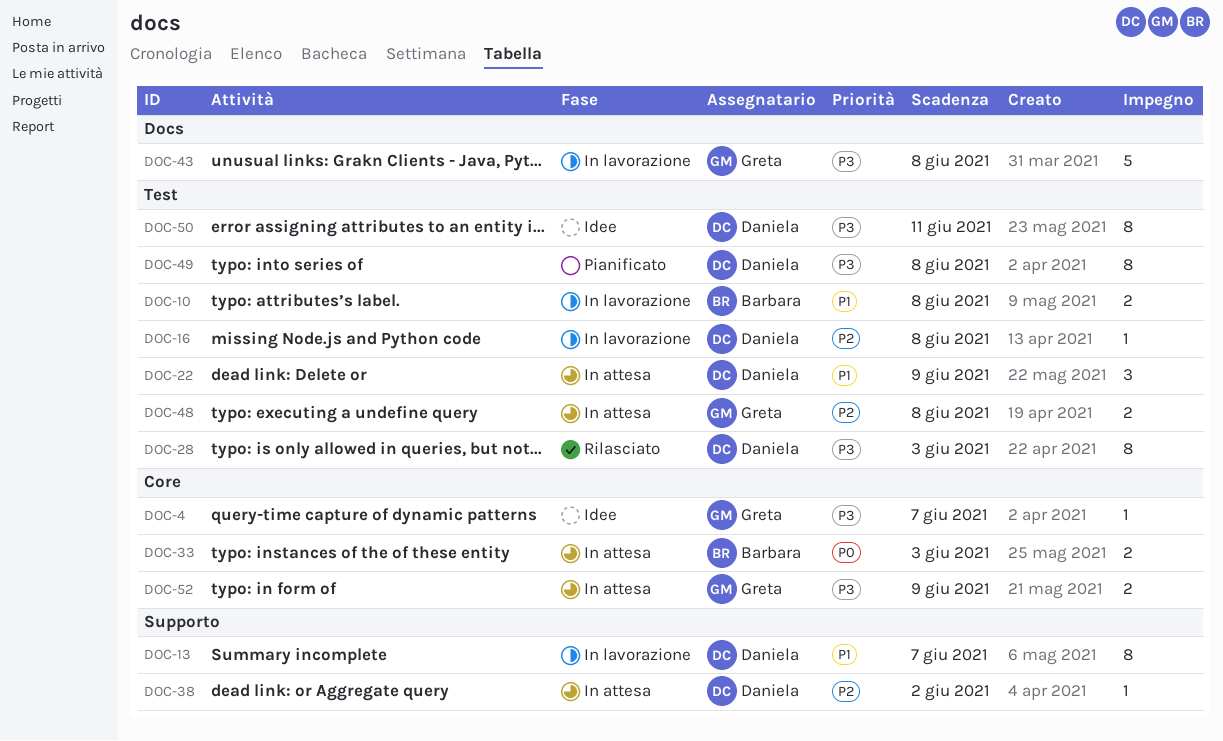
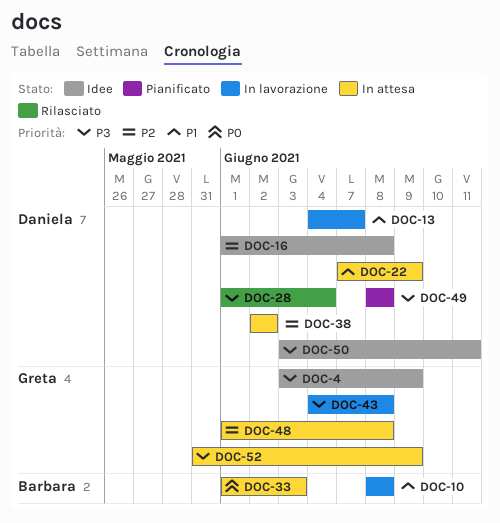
DOC-4, due: Jun 7 -> Jun 9
DOC-16, status: In lavorazione -> Idee
DOC-28, due: Jun 3 -> Jun 4

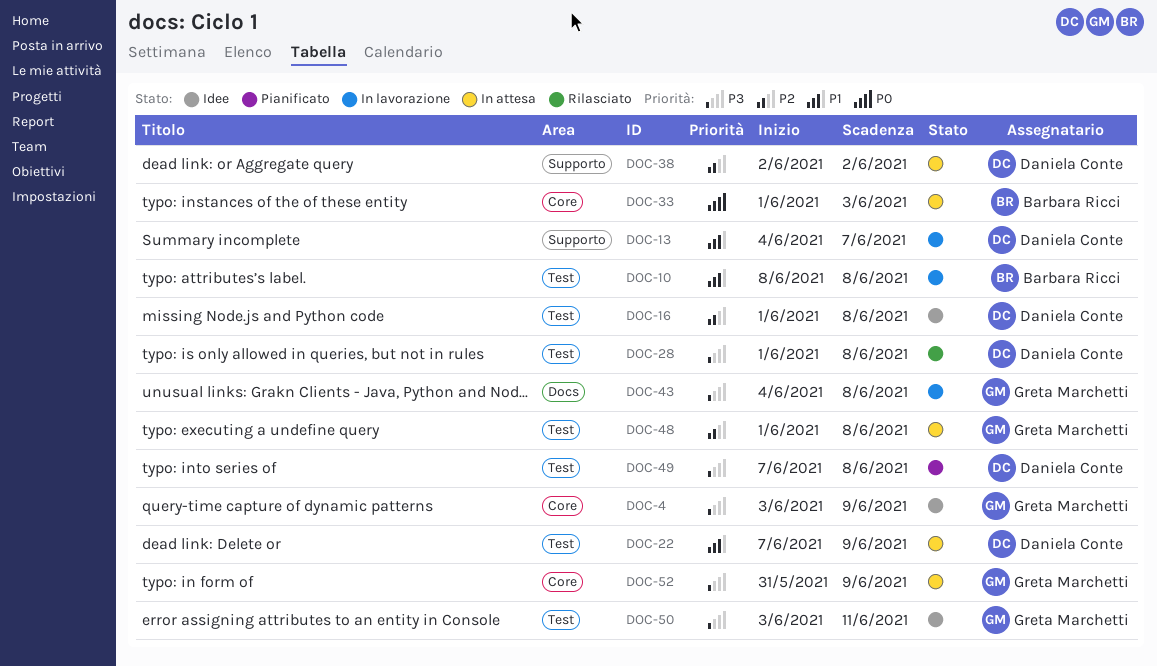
DOC-28, due: Jun 4 -> Jun 8
DOC-49, start: Jun 8 -> Jun 7
DOC-50, owner: Daniela Conte -> Greta Marchetti

